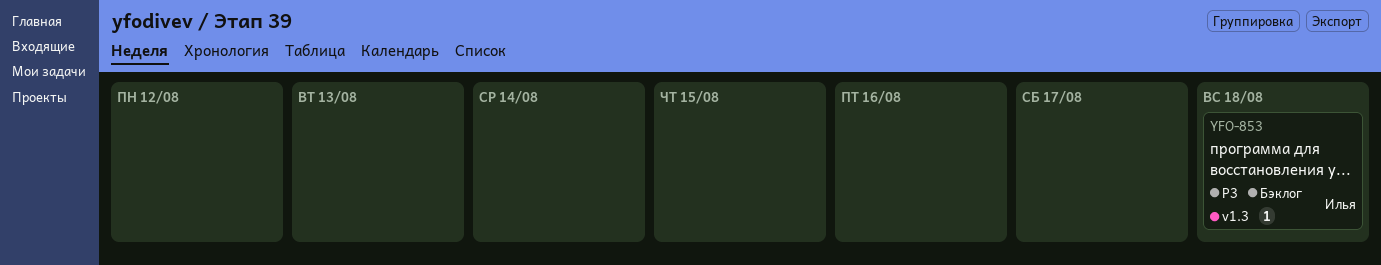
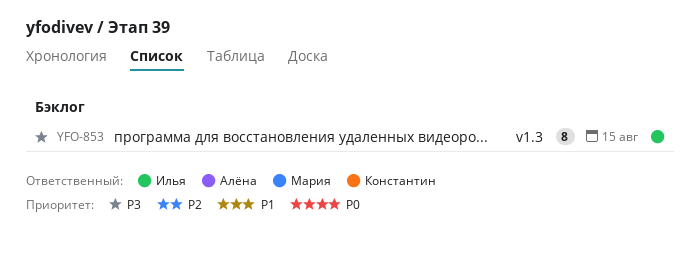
YFO-853, estimate: 1 -> 8
YFO-853, due: Aug 18 -> Aug 15

